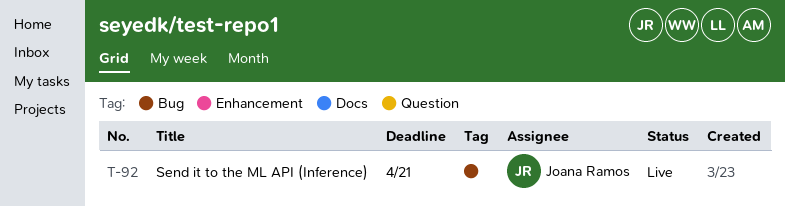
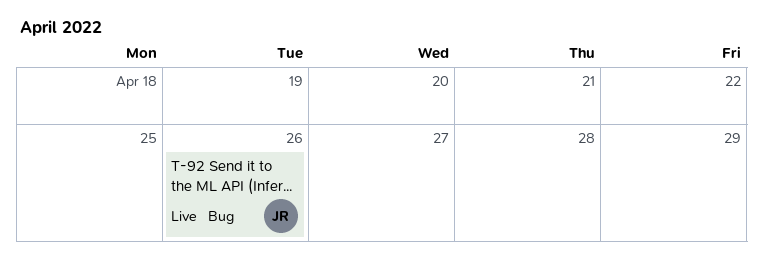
T-92, due: Apr 21 -> Apr 26

